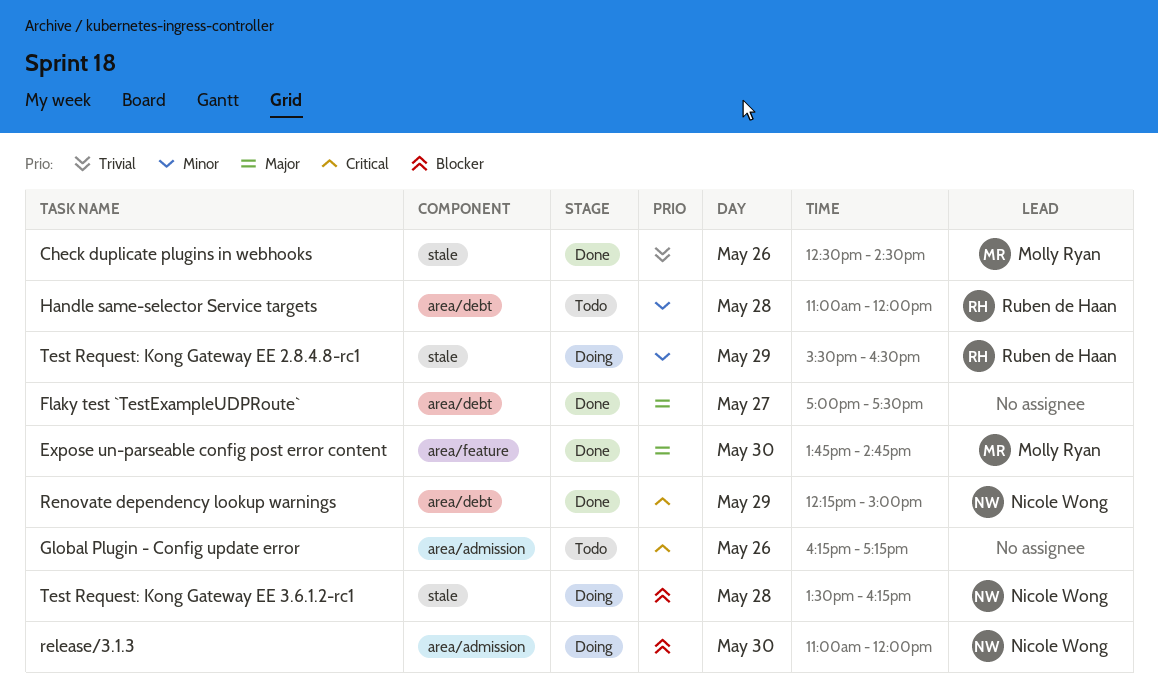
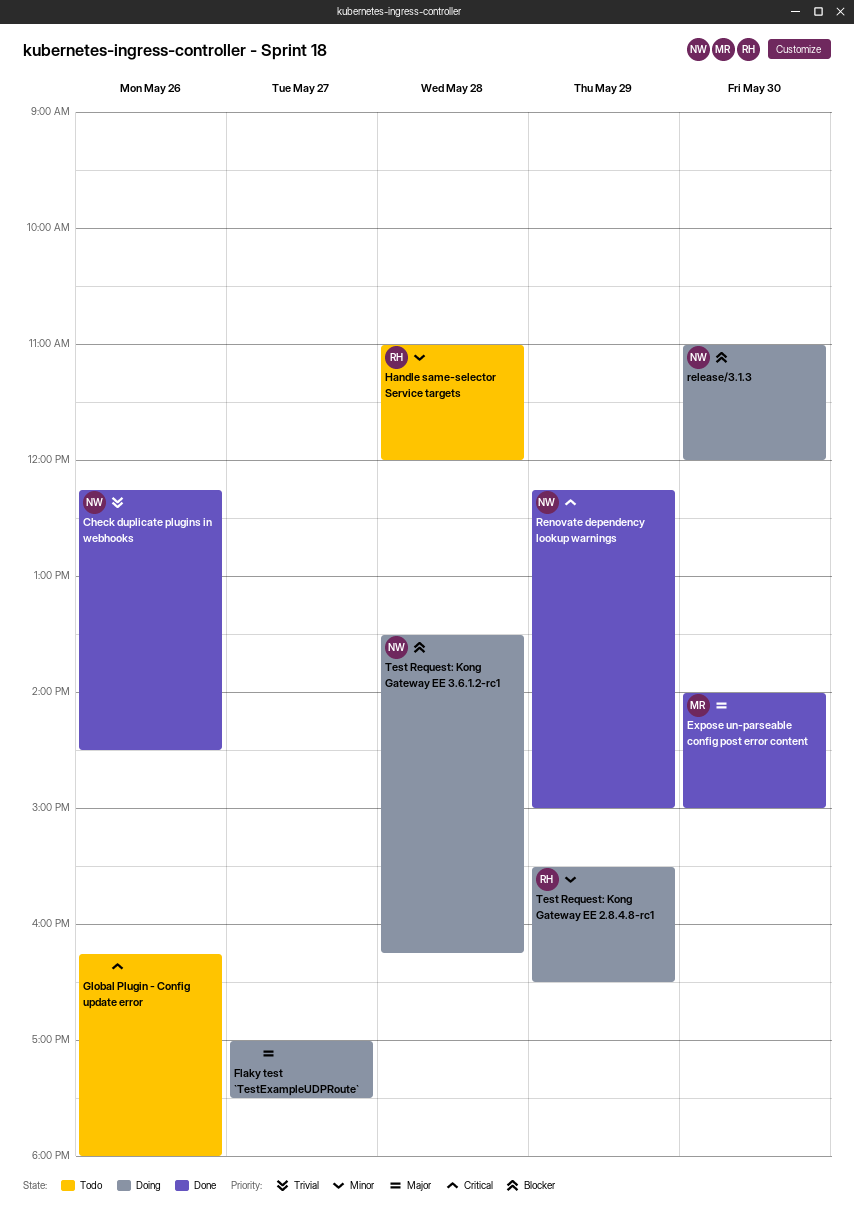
Check duplicate plugins in webhooks, owner: Molly Ryan -> Nicole Wong
Check duplicate plugins in webhooks, begins: 12:30 -> 12:15
Expose un-parseable config post error content, begins: 13:45 -> 14:00
Expose un-parseable config post error content, ends: 14:45 -> 15:00
Flaky test `TestExampleUDPRoute`, status: Done -> Doing
Global Plugin - Config update error, ends: 17:15 -> 18:00

